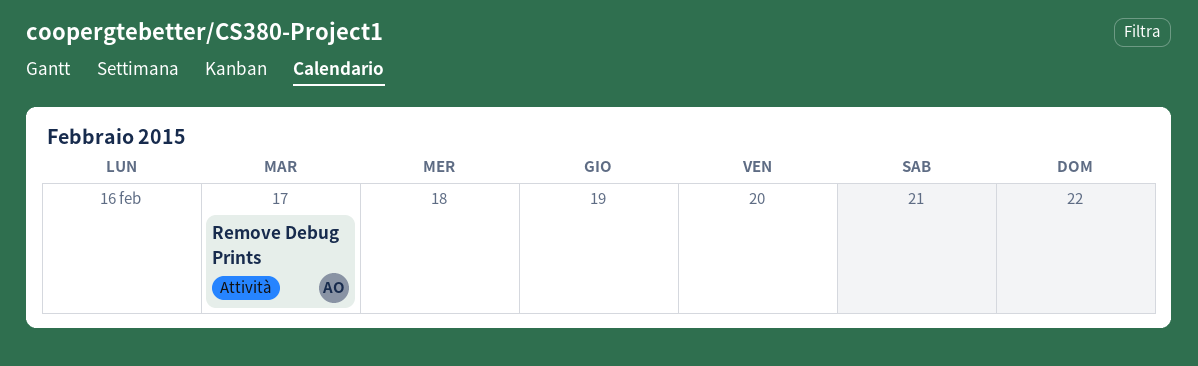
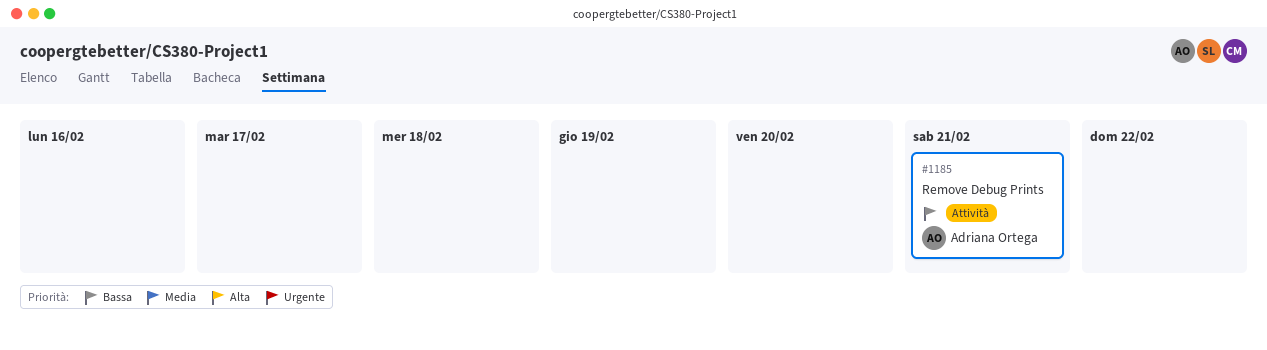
Remove Debug Prints, due: Feb 17 -> Feb 21

